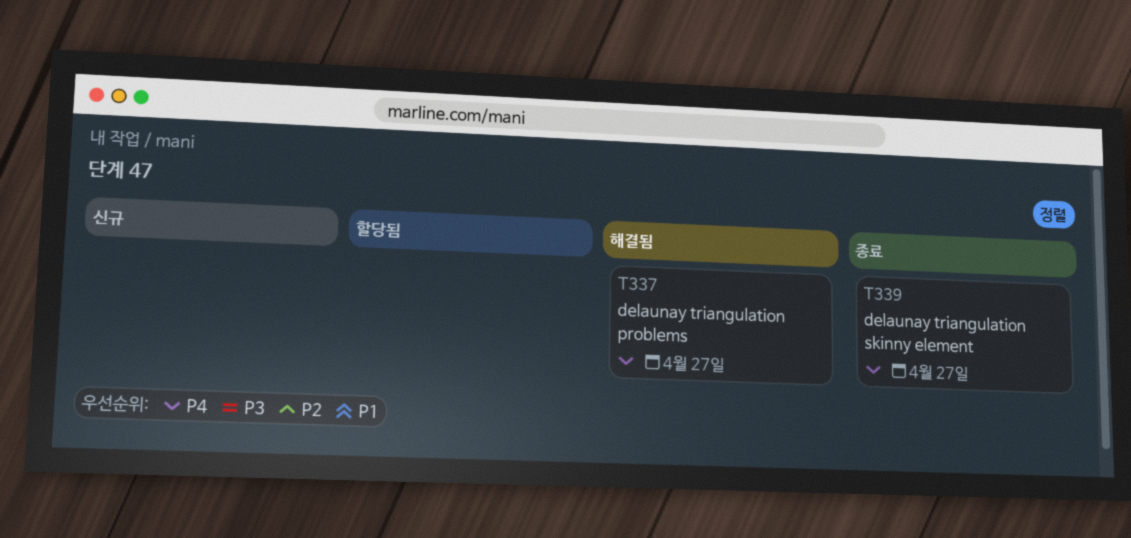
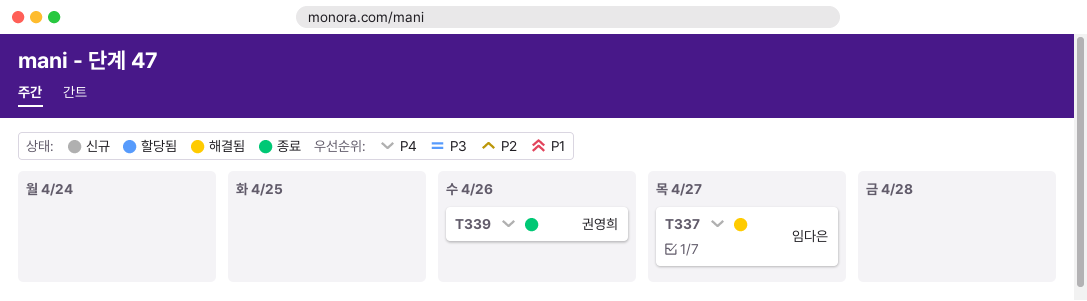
T339, due: Apr 27 -> Apr 26

